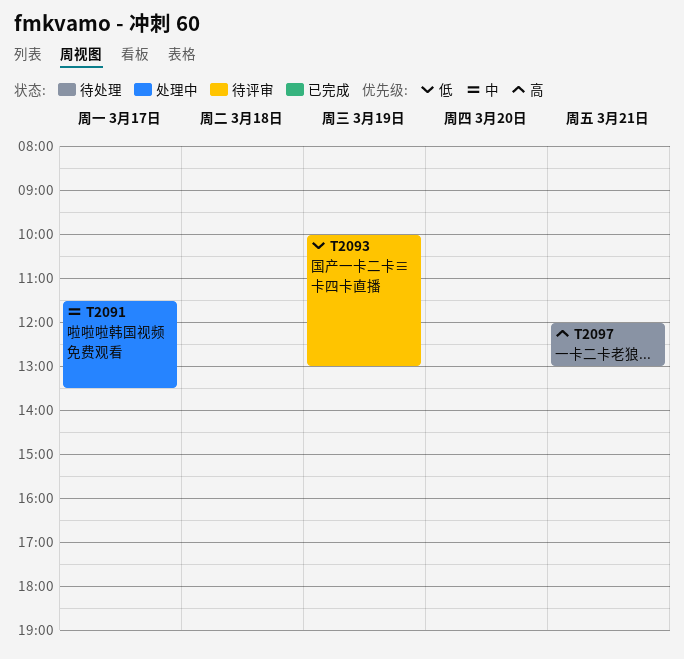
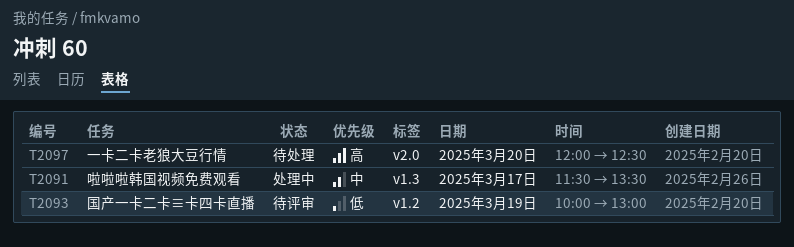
T2097, day: Mar 21 -> Mar 20
T2097, ends: 13:00 -> 12:30

